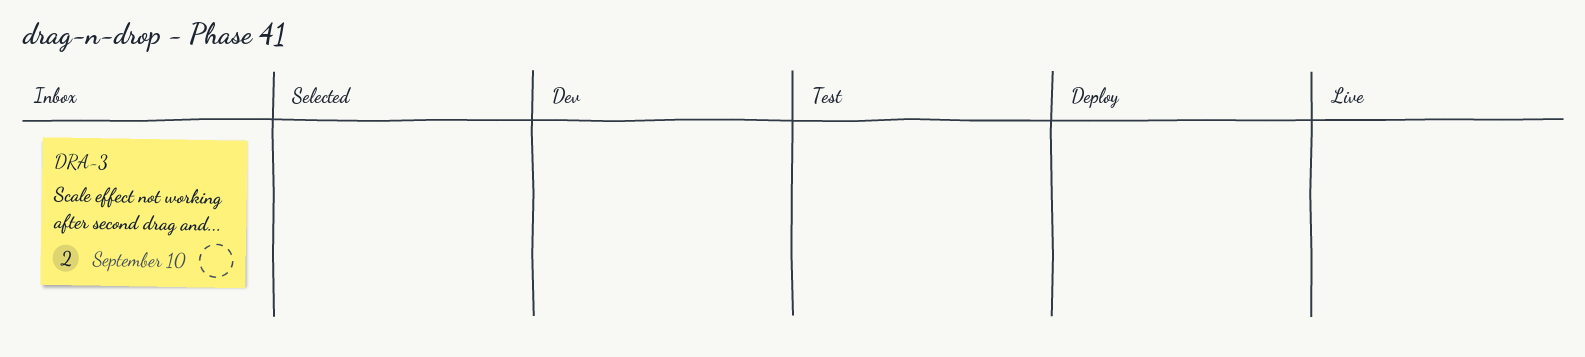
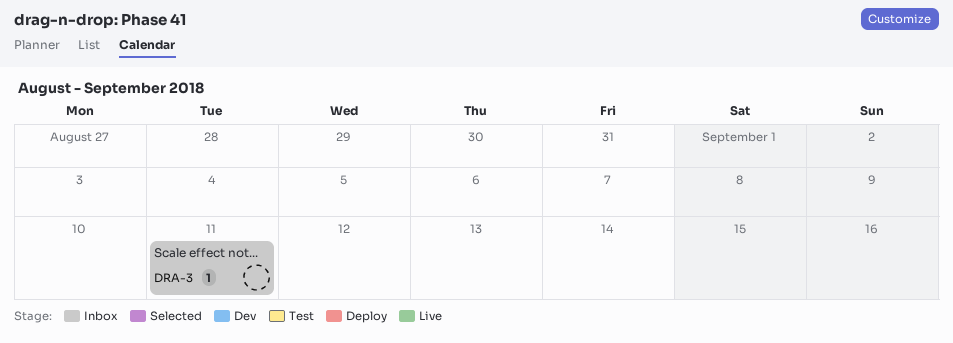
DRA-3, estimate: 2 -> 1
DRA-3, due: Sep 10 -> Sep 11

